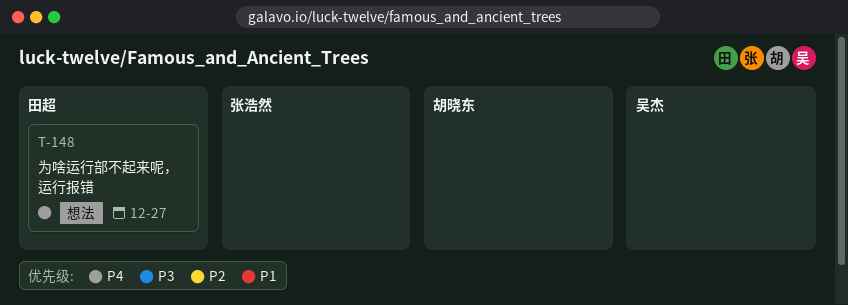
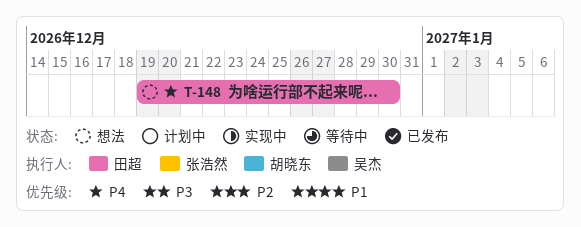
T-148, due: Dec 27 -> Dec 30

